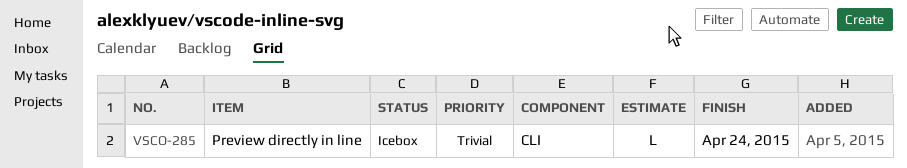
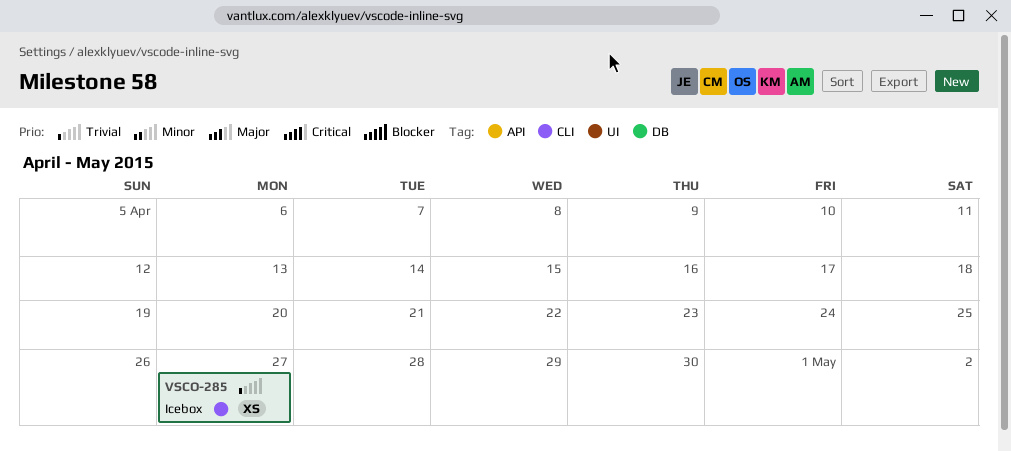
VSCO-285, estimate: L -> XS
VSCO-285, due: Apr 24 -> Apr 27

